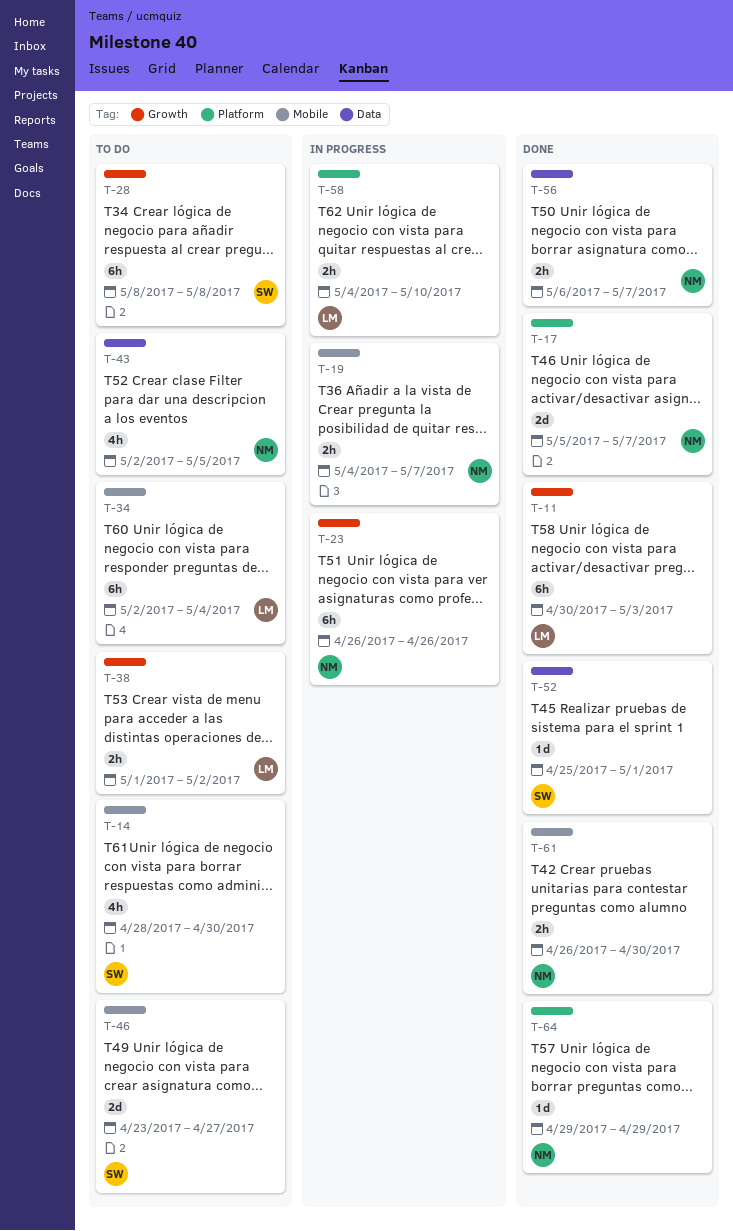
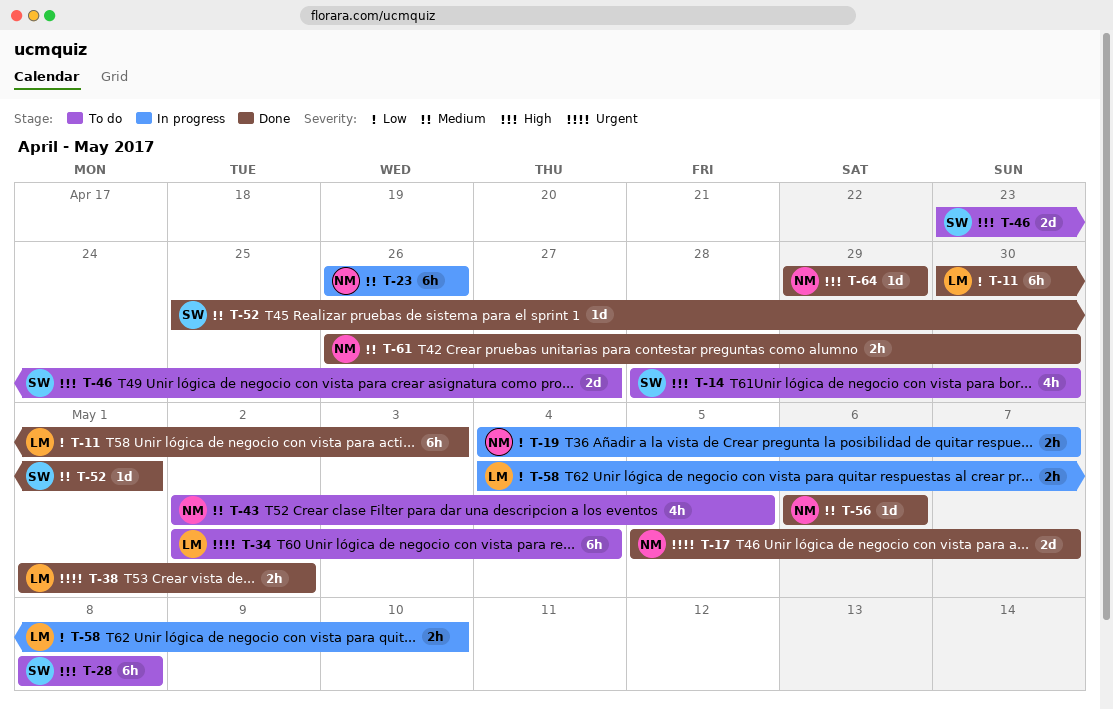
T-38, status: To do -> Done
T-56, estimate: 2h -> 1d
T-56, due: May 7 -> May 6

